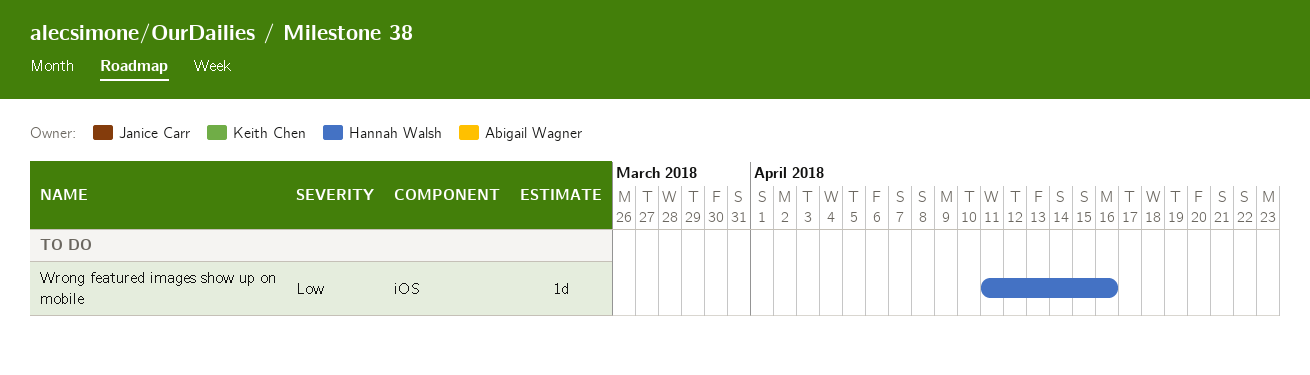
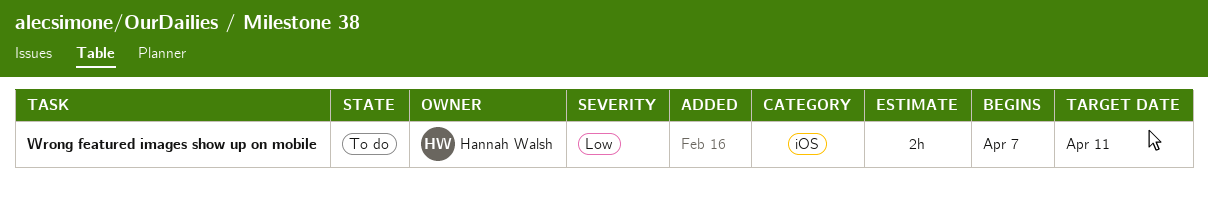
Wrong featured images show up on mobile, estimate: 1d -> 2h
Wrong featured images show up on mobile, start: Apr 11 -> Apr 7
Wrong featured images show up on mobile, due: Apr 16 -> Apr 11

